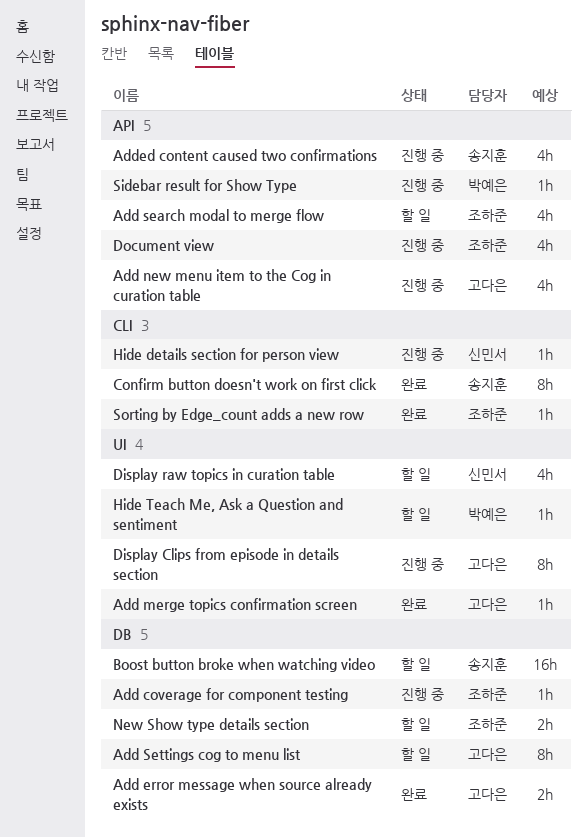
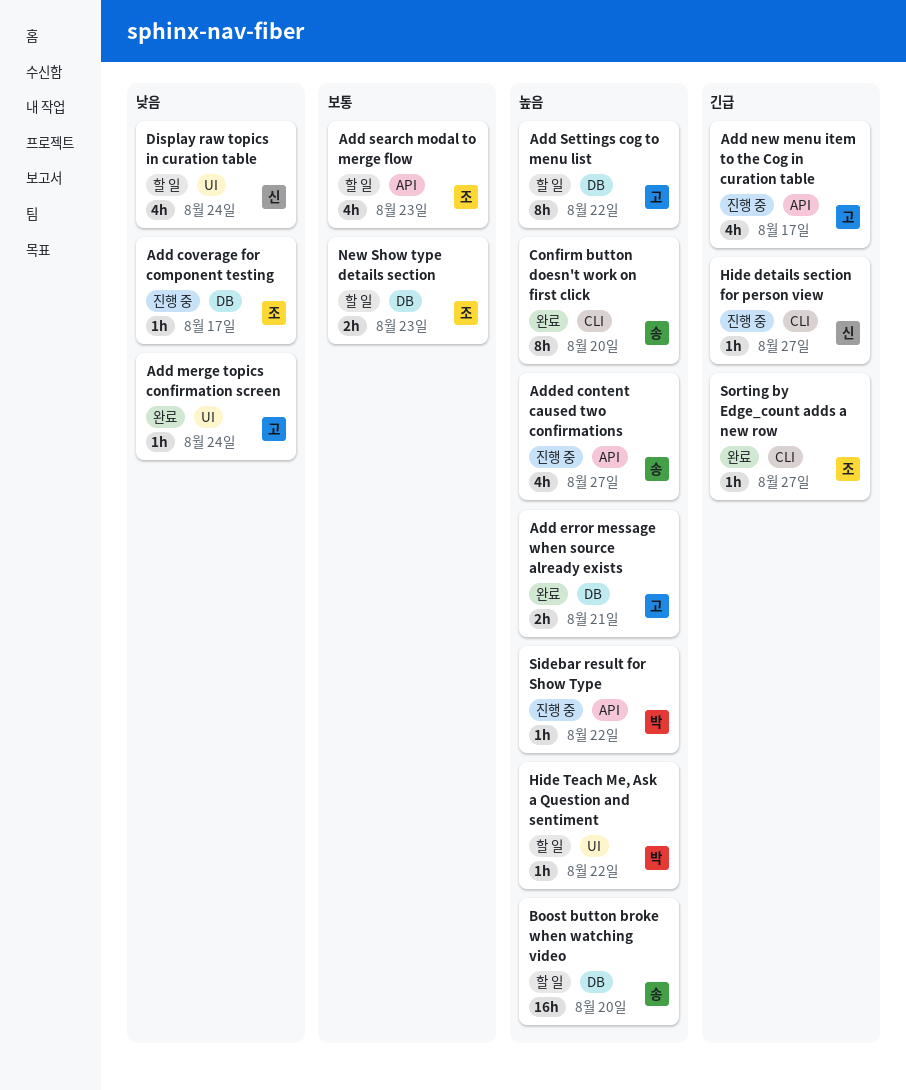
Display Clips from episode in details section: present -> none
Document view: present -> none

